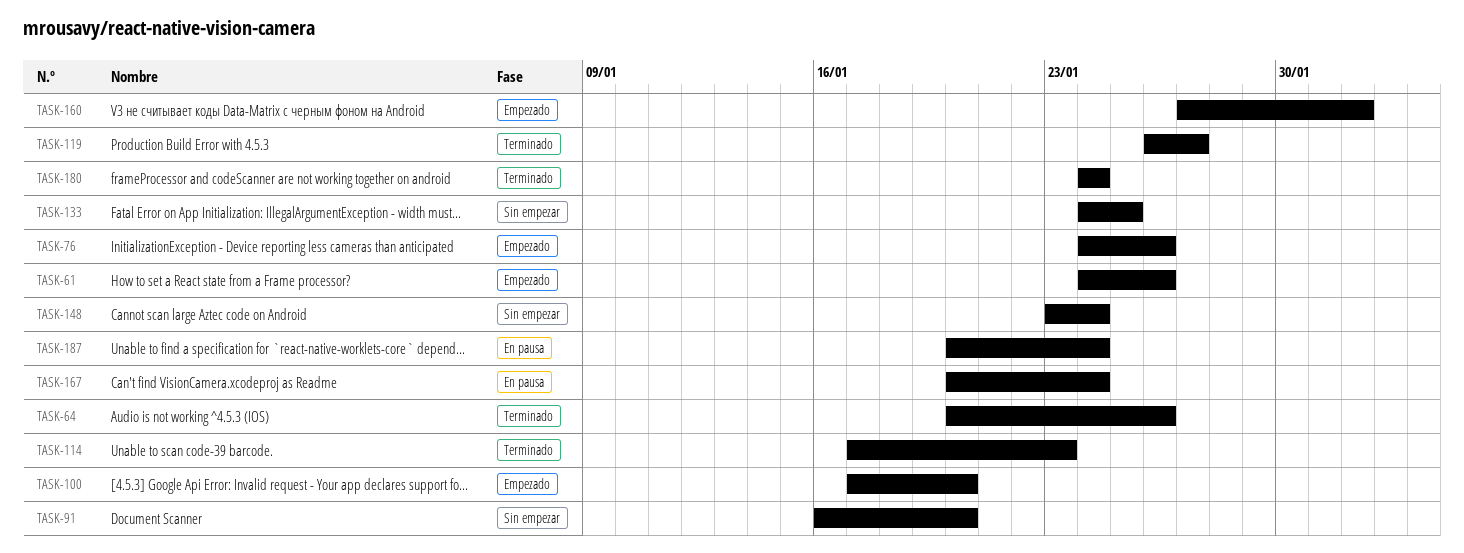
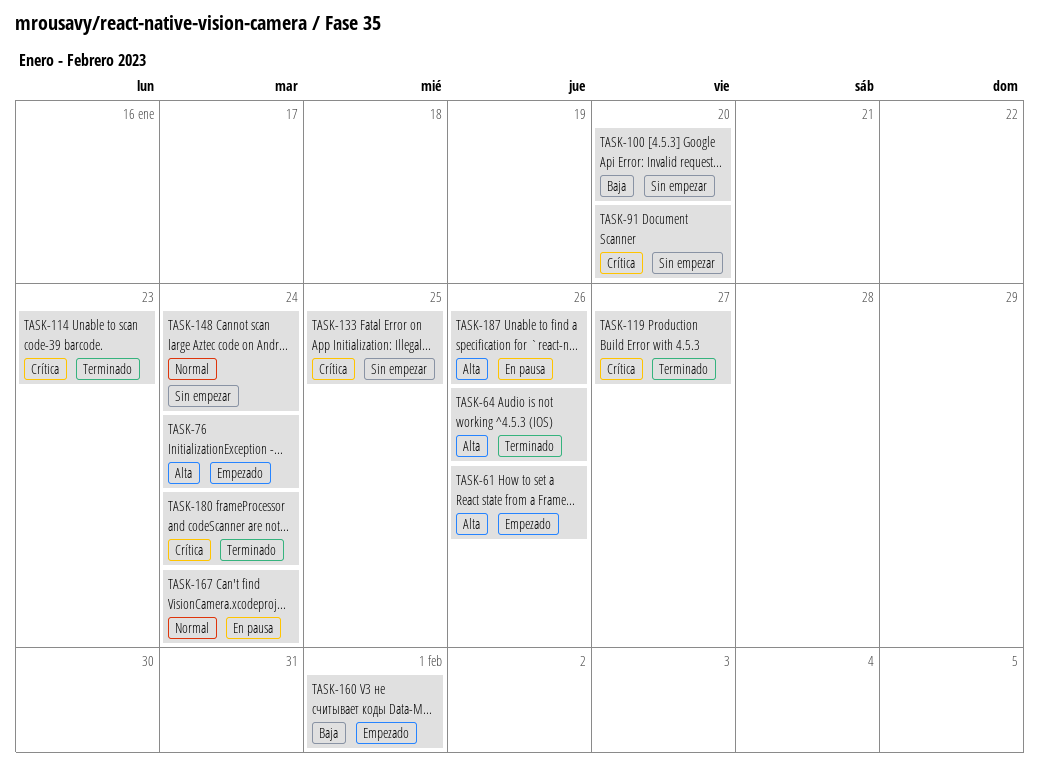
TASK-76, due: Jan 26 -> Jan 24
TASK-100, status: Empezado -> Sin empezar
TASK-187, due: Jan 24 -> Jan 26

